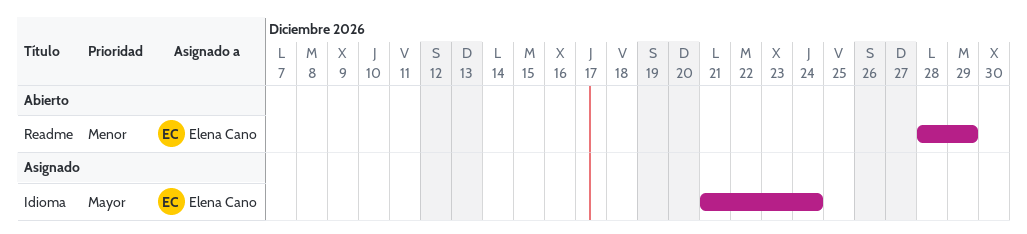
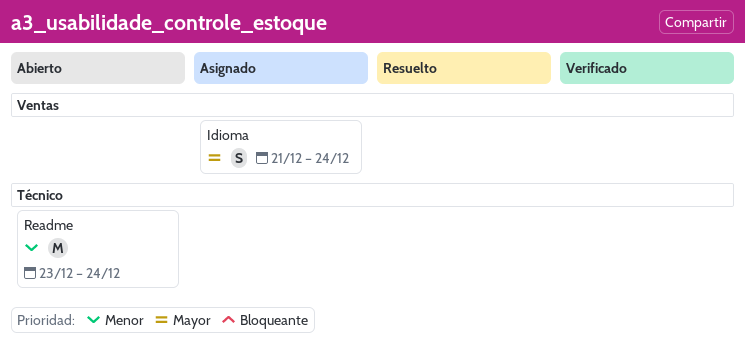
Readme, start: Dec 28 -> Dec 23
Readme, due: Dec 29 -> Dec 24

